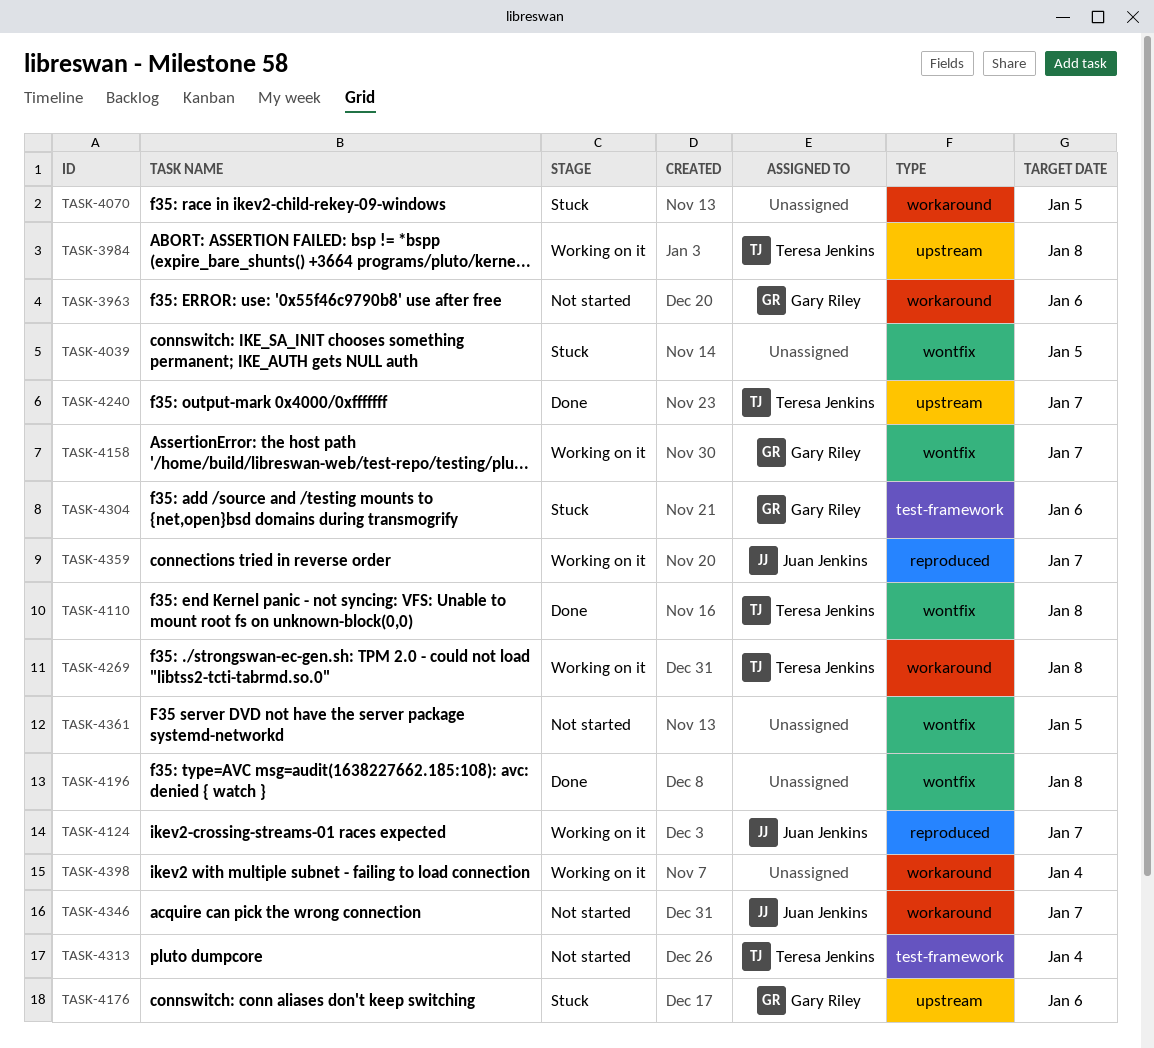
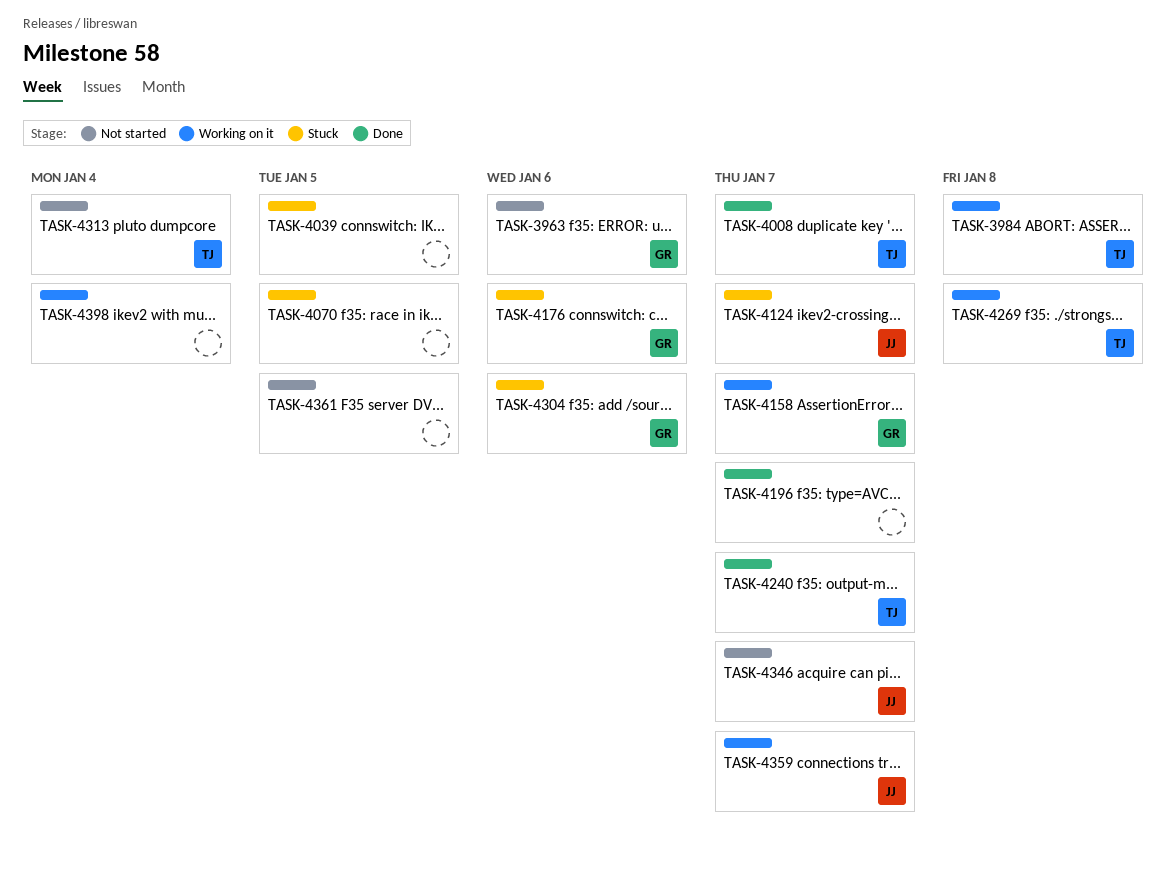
TASK-4008: none -> present
TASK-4110: present -> none
TASK-4124, status: Working on it -> Stuck
TASK-4196, due: Jan 8 -> Jan 7

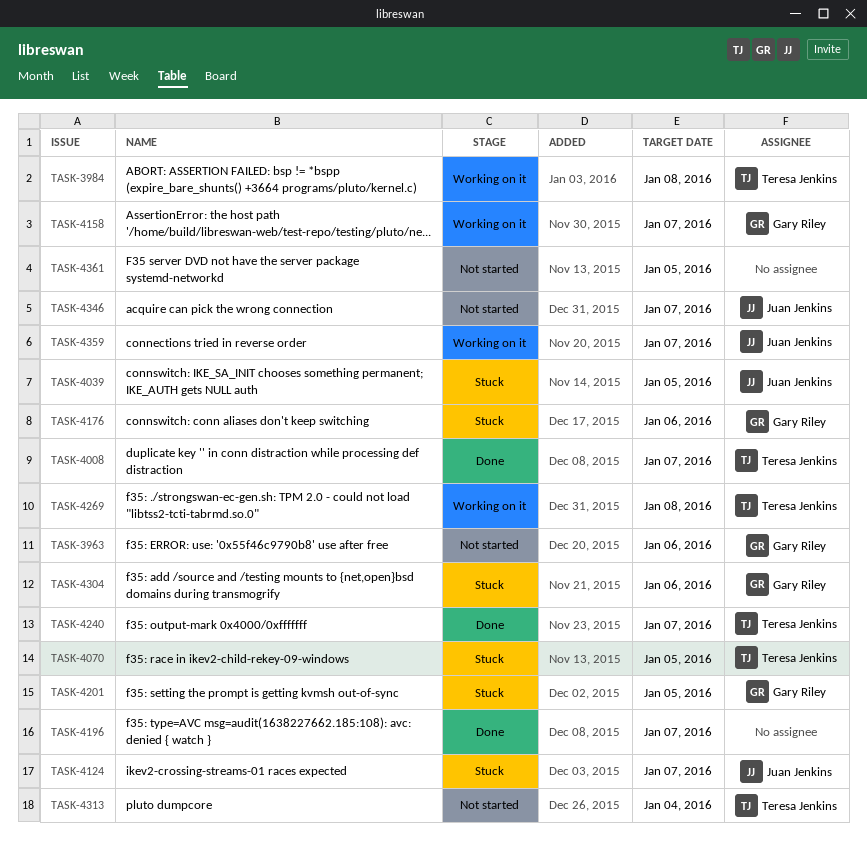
TASK-4039, owner: none -> Juan Jenkins
TASK-4070, owner: none -> Teresa Jenkins
TASK-4201: none -> present
TASK-4398: present -> none

